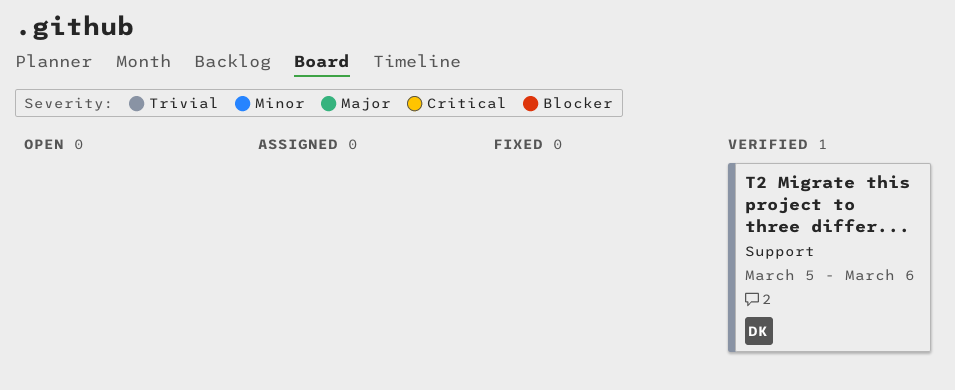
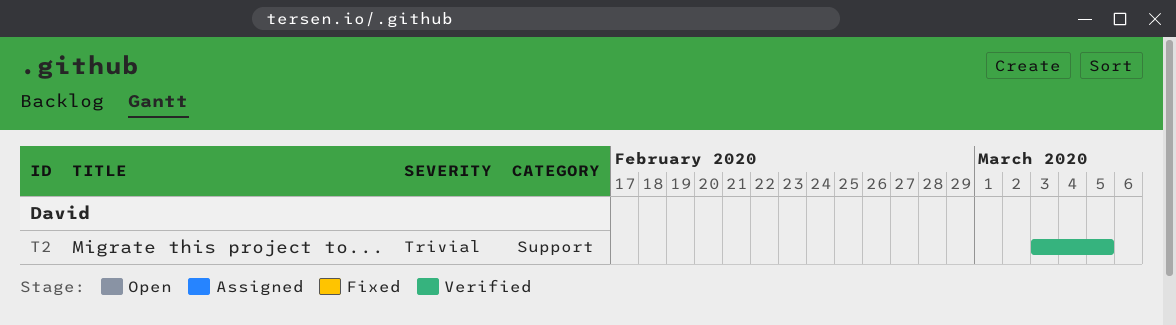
T2, start: Mar 5 -> Mar 3
T2, due: Mar 6 -> Mar 5

